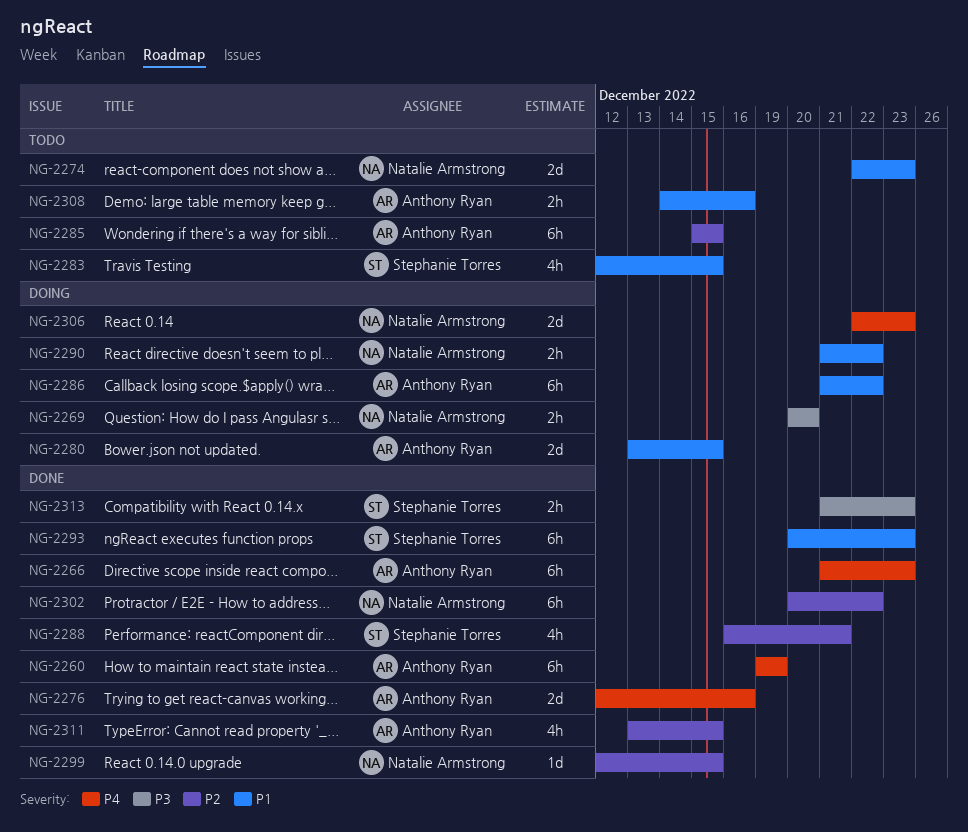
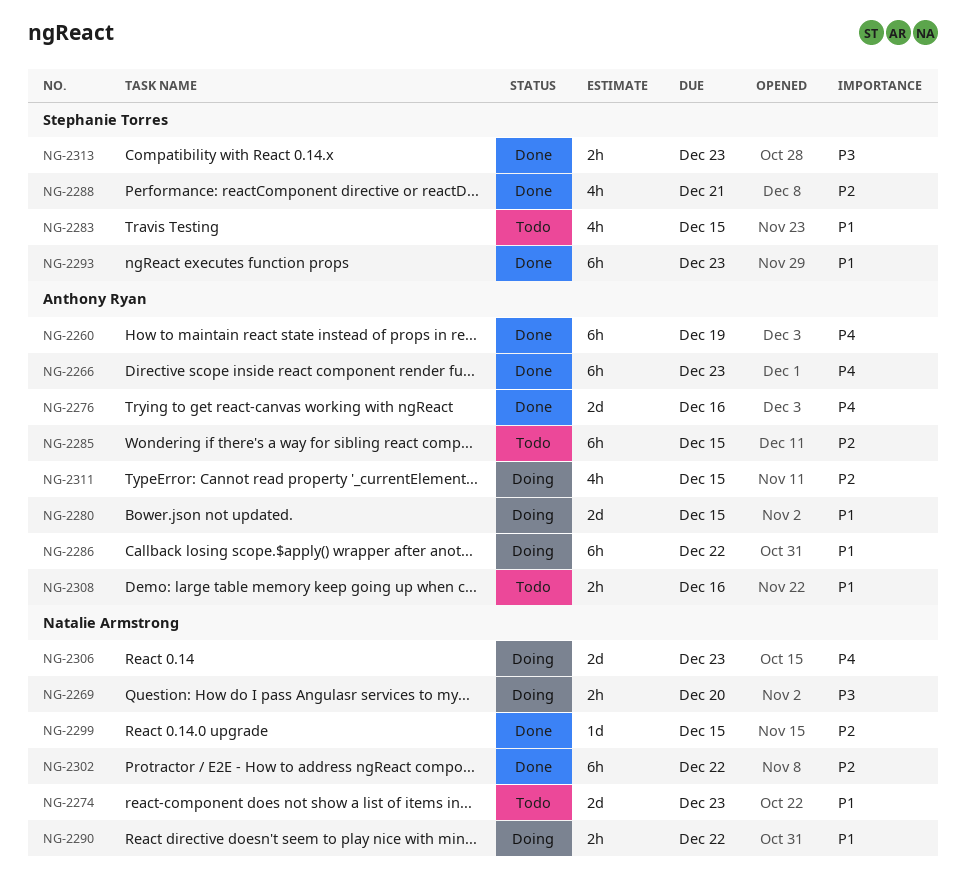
NG-2311, status: Done -> Doing

